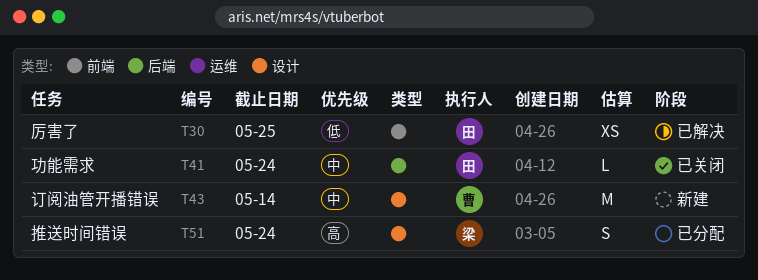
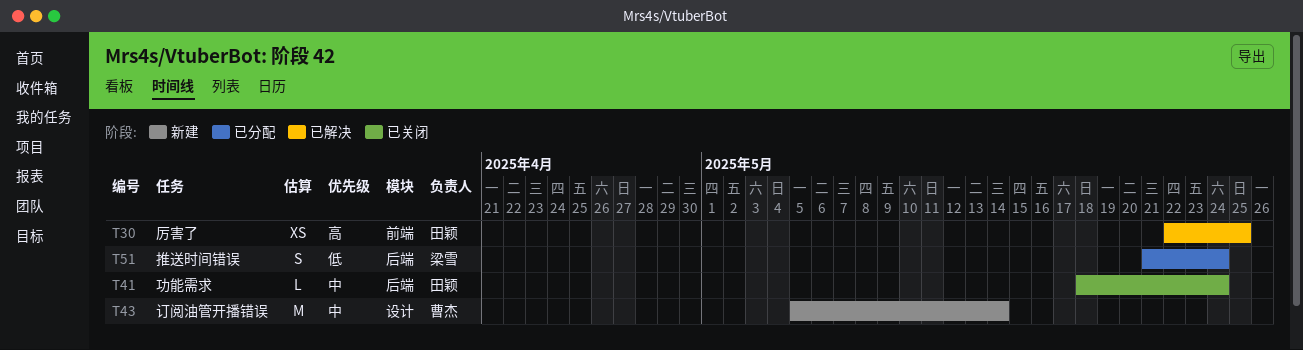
T30, priority: 低 -> 高
T51, priority: 高 -> 低
T51, label: 设计 -> 后端

